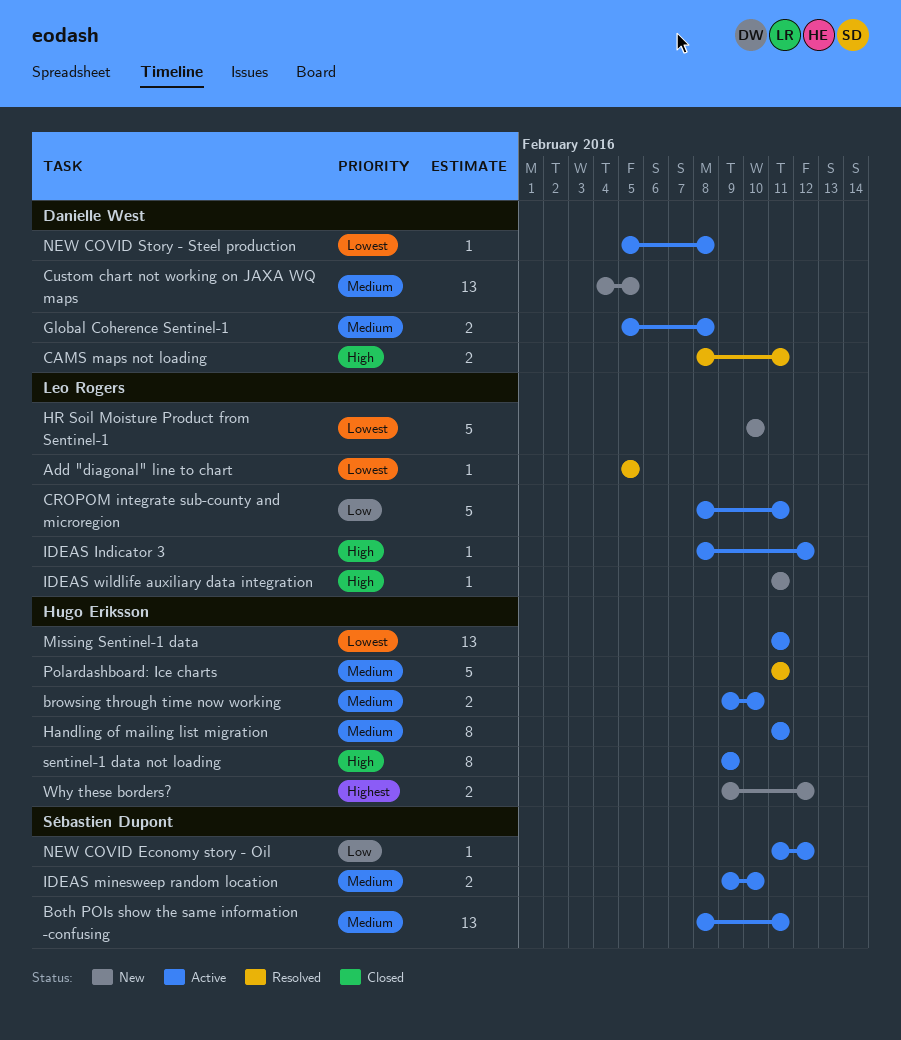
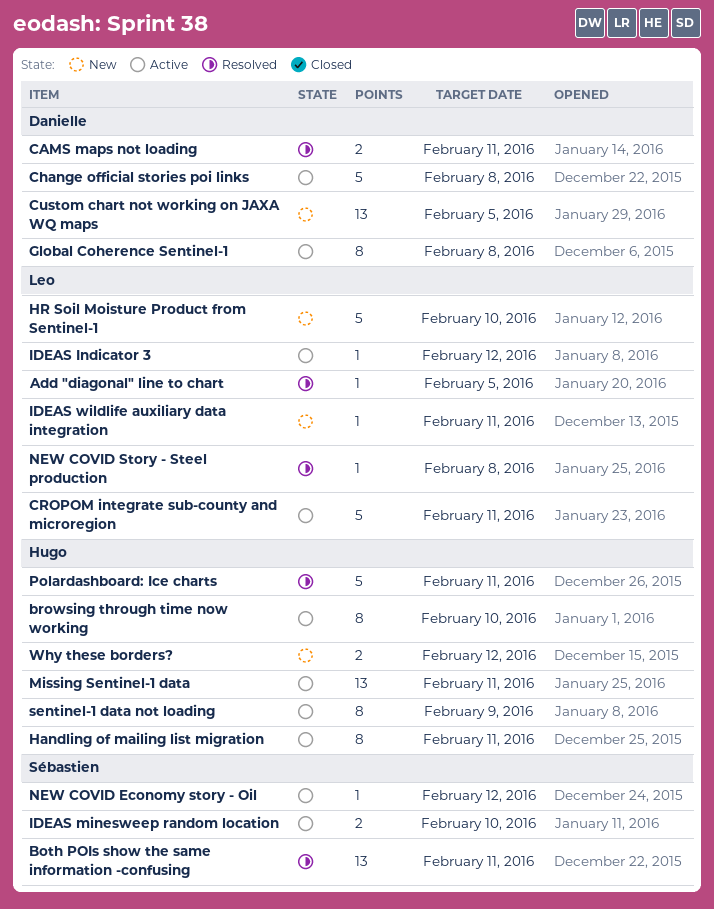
Both POIs show the same information -confusing, status: Active -> Resolved
browsing through time now working, estimate: 2 -> 8
Change official stories poi links: none -> present
Global Coherence Sentinel-1, estimate: 2 -> 8
NEW COVID Story - Steel production, status: Active -> Resolved
NEW COVID Story - Steel production, owner: Danielle West -> Leo Rogers

